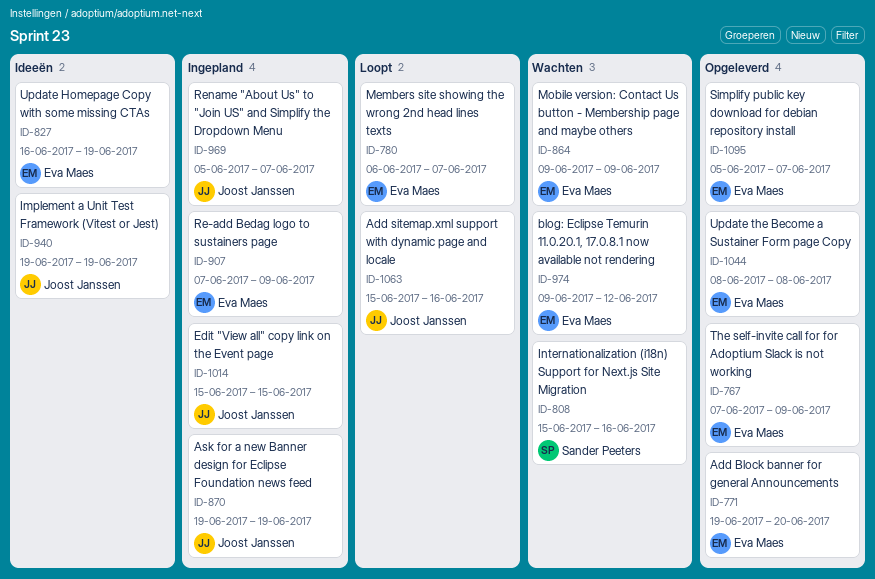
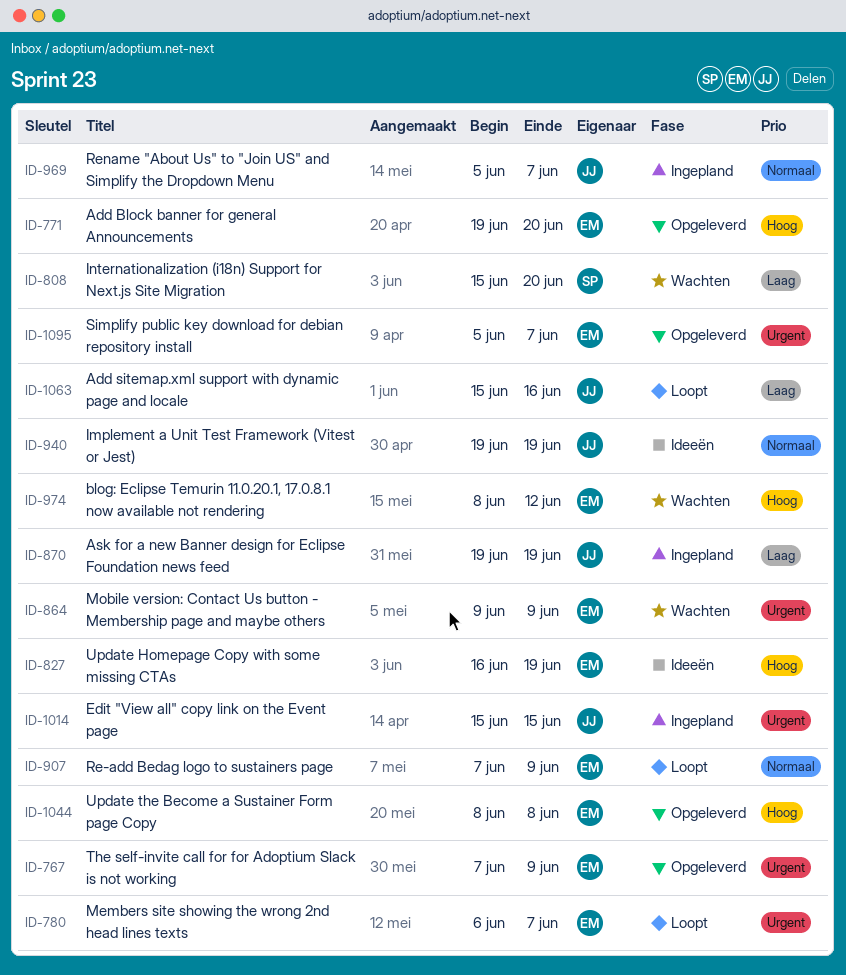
ID-808, due: Jun 16 -> Jun 20
ID-907, status: Ingepland -> Loopt
ID-974, start: Jun 9 -> Jun 8

